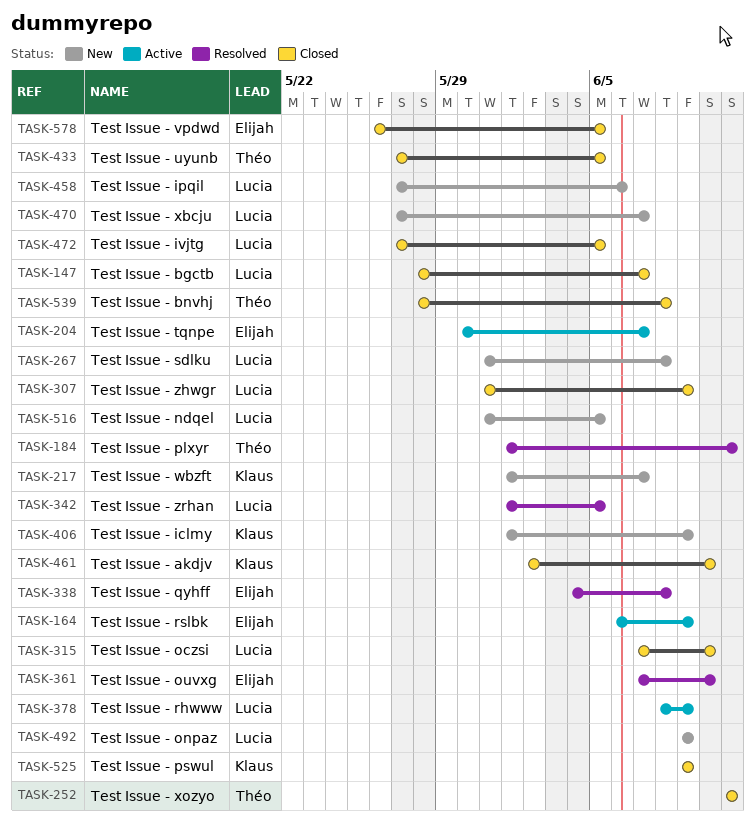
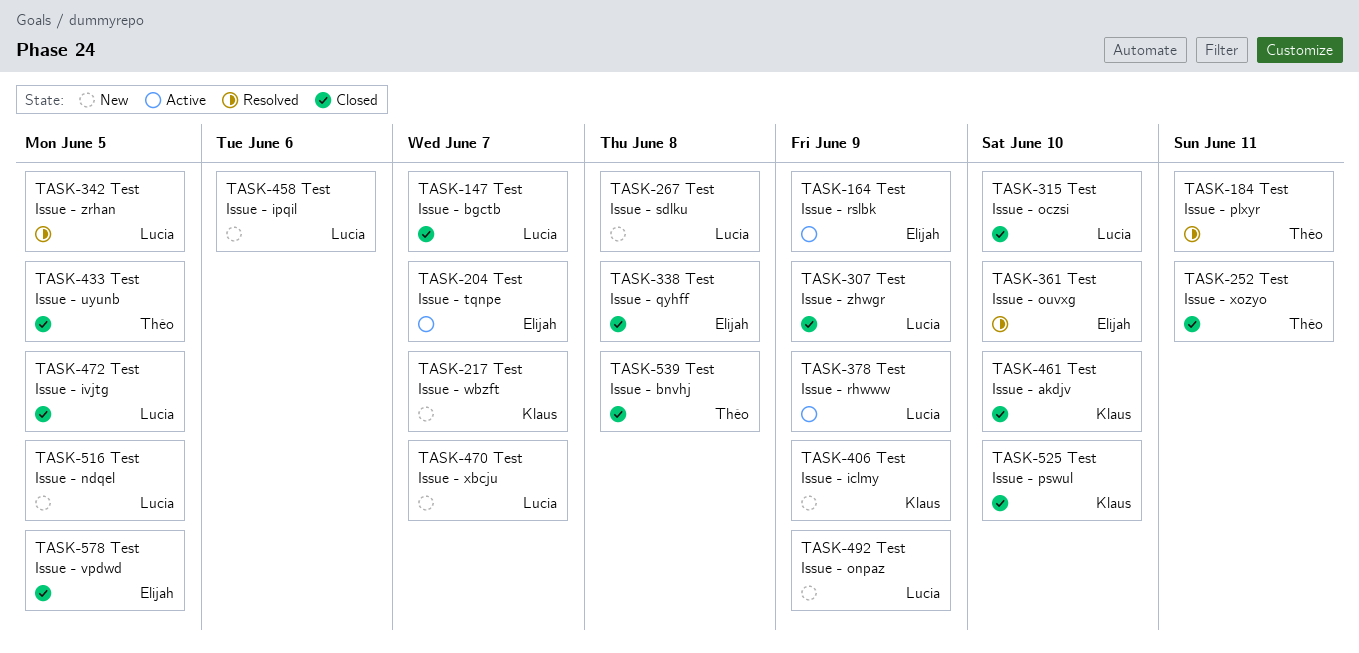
TASK-338, status: Resolved -> Closed
TASK-525, due: Jun 9 -> Jun 10

